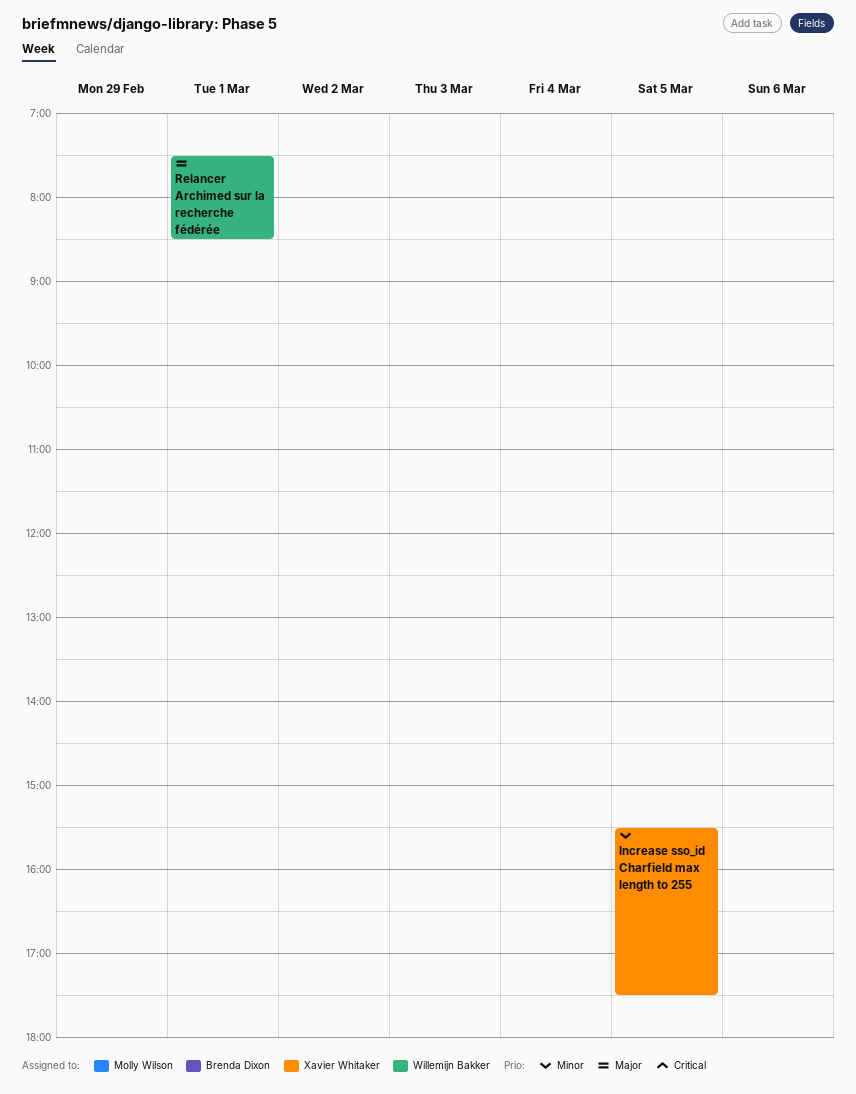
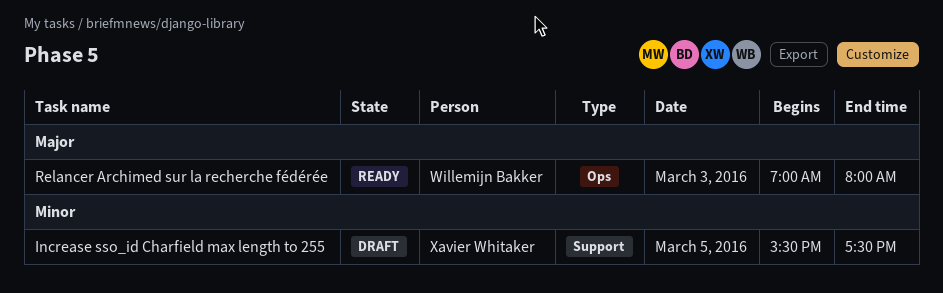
Relancer Archimed sur la recherche fédérée, day: Mar 1 -> Mar 3
Relancer Archimed sur la recherche fédérée, begins: 07:30 -> 07:00
Relancer Archimed sur la recherche fédérée, ends: 08:30 -> 08:00

